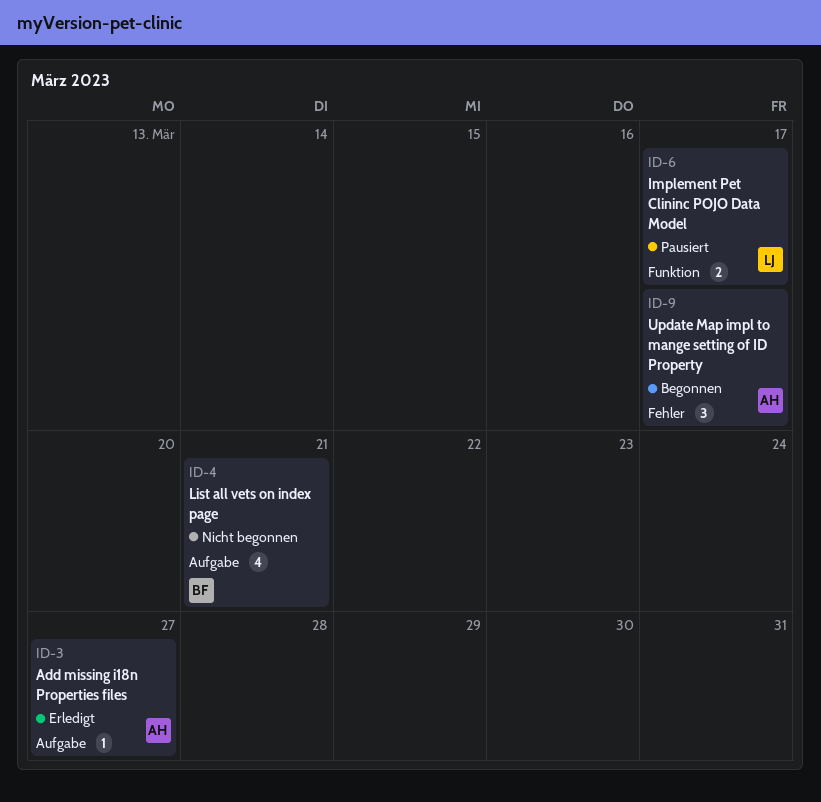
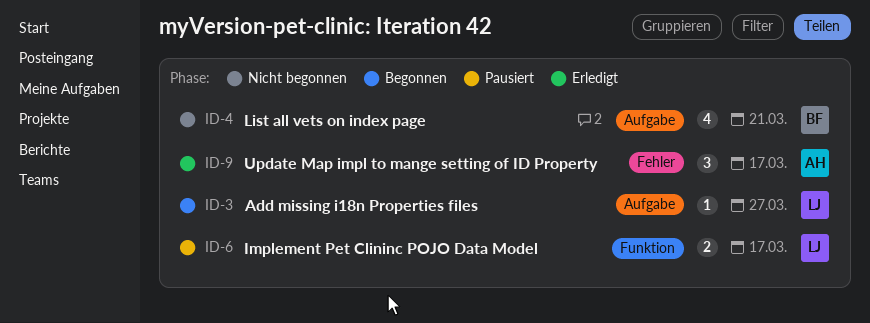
ID-3, status: Erledigt -> Begonnen
ID-3, owner: AH -> LJ
ID-9, status: Begonnen -> Erledigt

